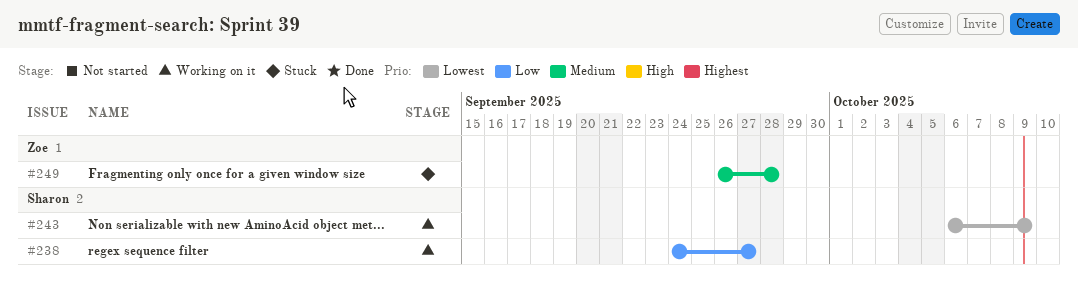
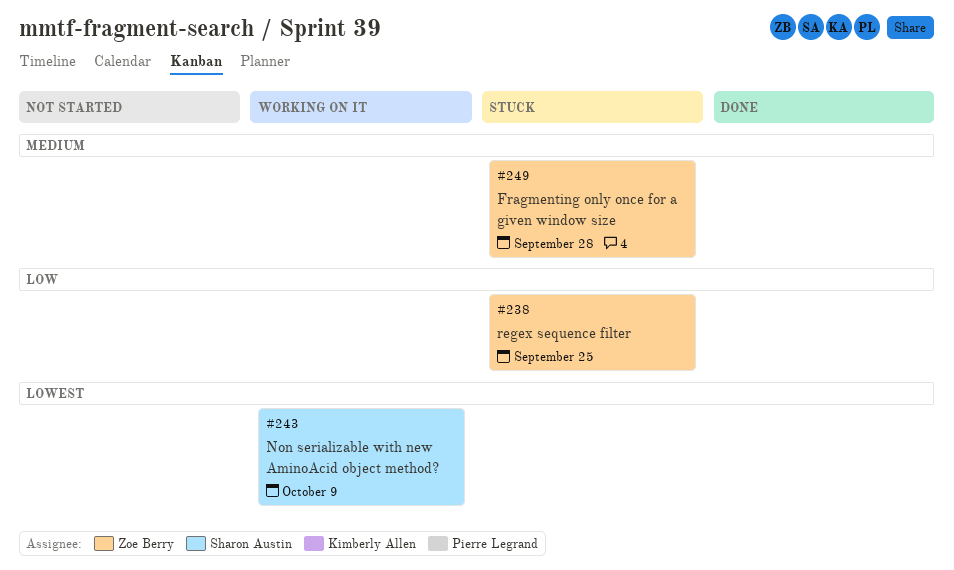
#238, status: Working on it -> Stuck
#238, owner: Sharon Austin -> Zoe Berry
#238, due: Sep 27 -> Sep 25

